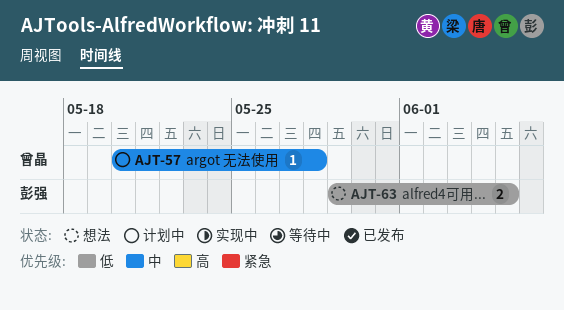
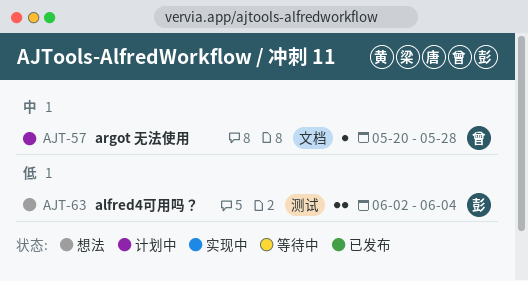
AJT-63, start: May 29 -> Jun 2
AJT-63, due: Jun 5 -> Jun 4

